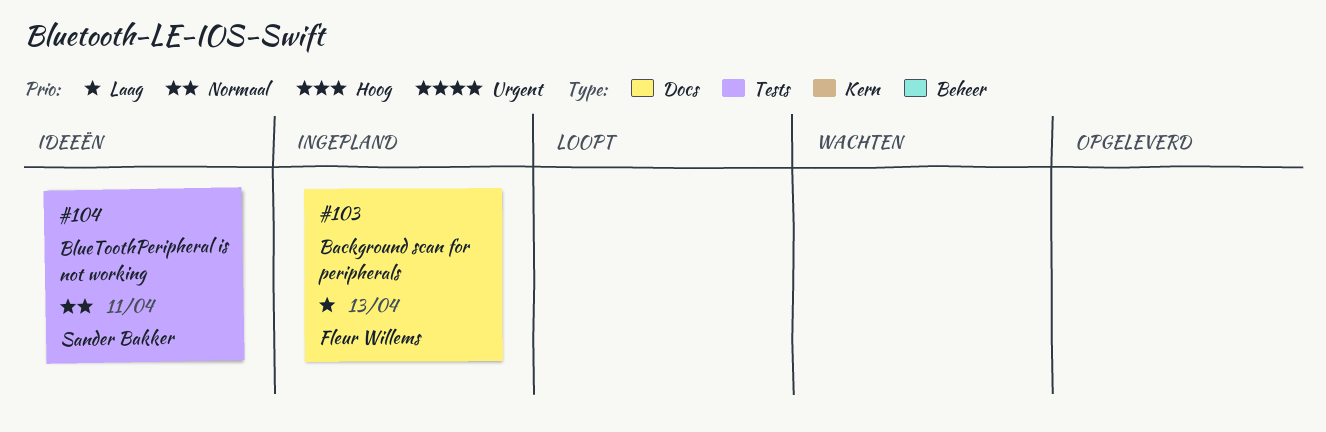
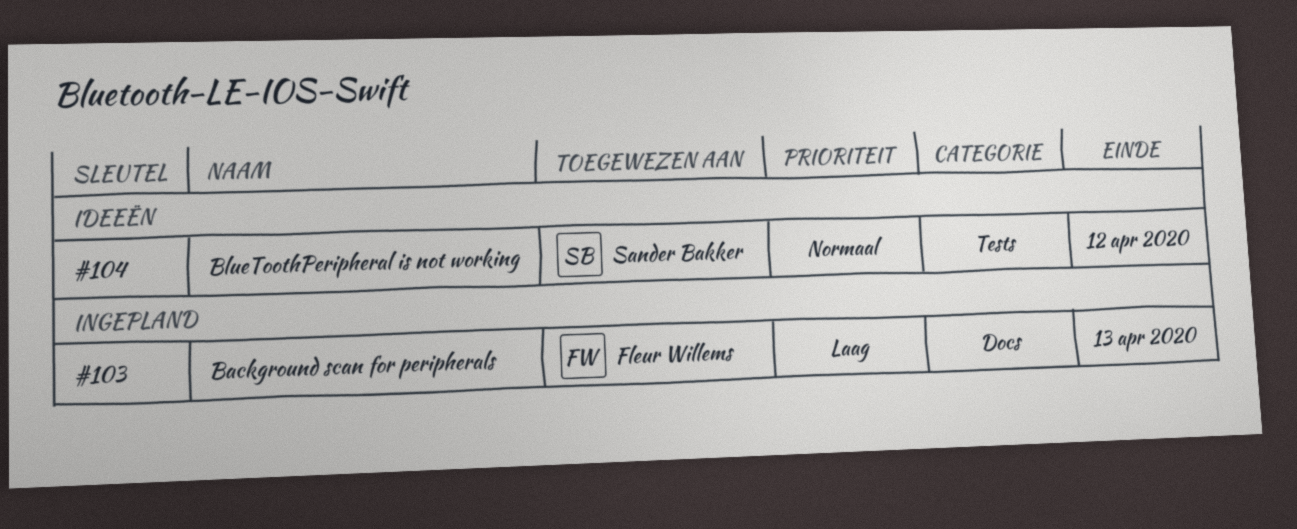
#104, due: Apr 11 -> Apr 12

